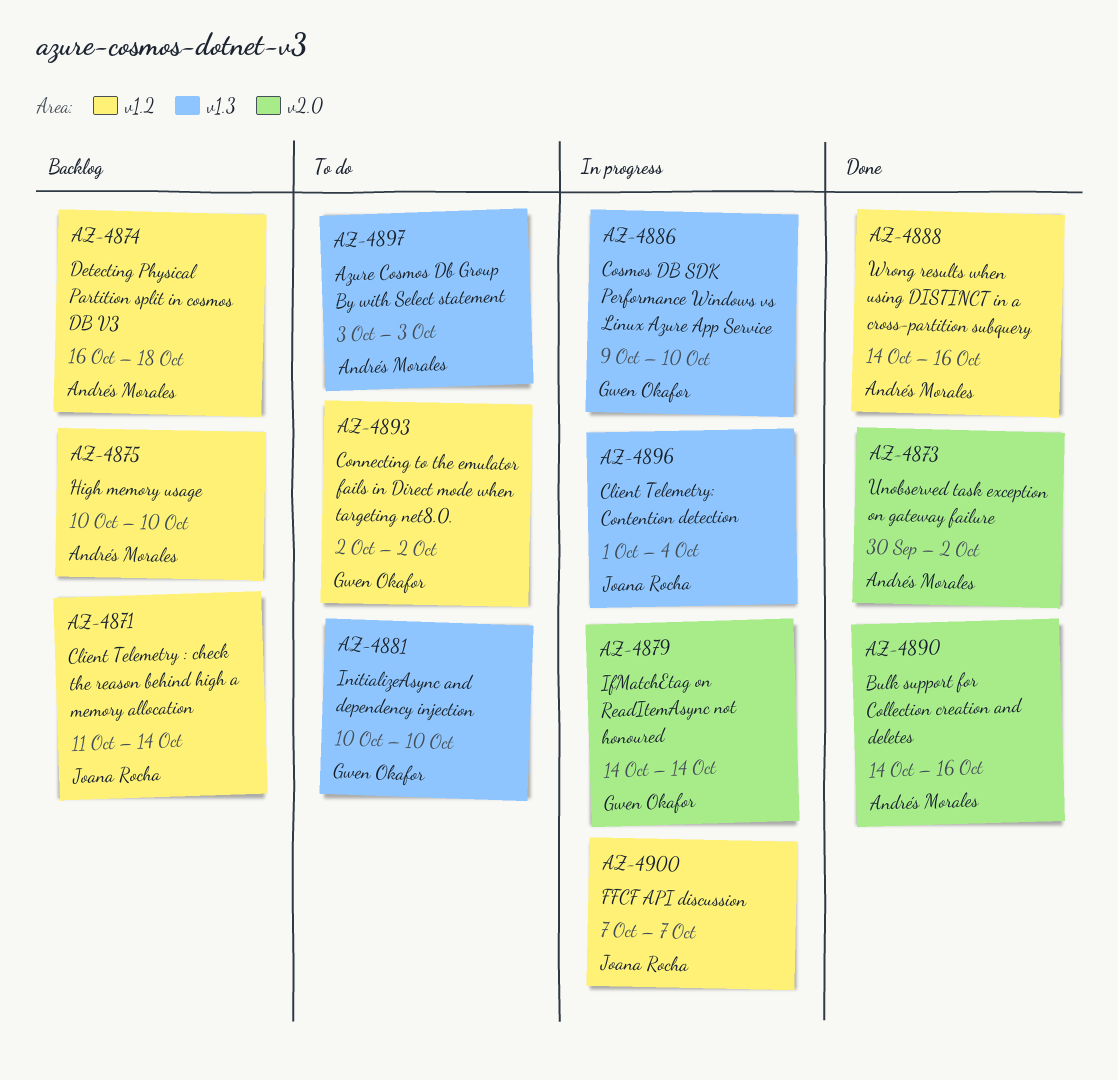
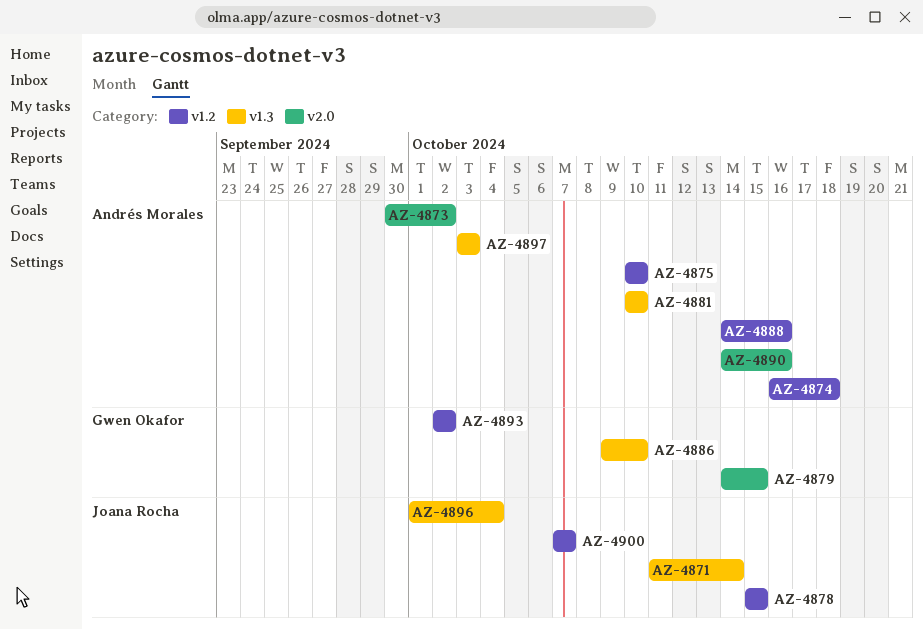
AZ-4871, label: v1.2 -> v1.3
AZ-4878: none -> present
AZ-4879, due: Oct 14 -> Oct 15
AZ-4881, owner: Gwen Okafor -> Andrés Morales

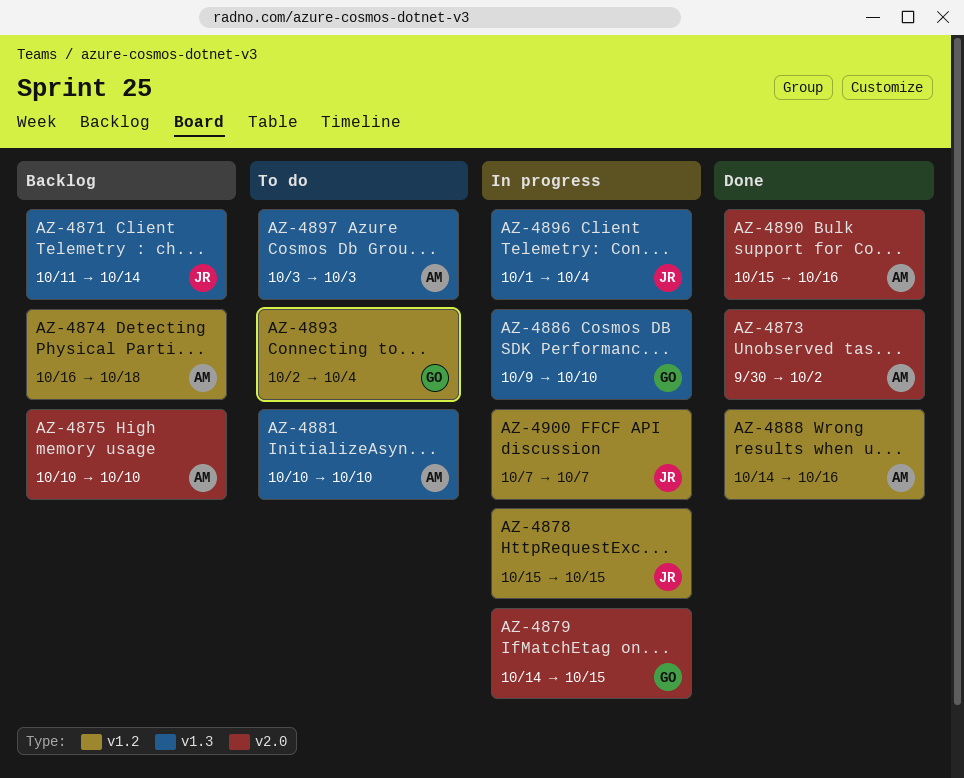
AZ-4875, label: v1.2 -> v2.0
AZ-4890, start: Oct 14 -> Oct 15
AZ-4893, due: Oct 2 -> Oct 4

